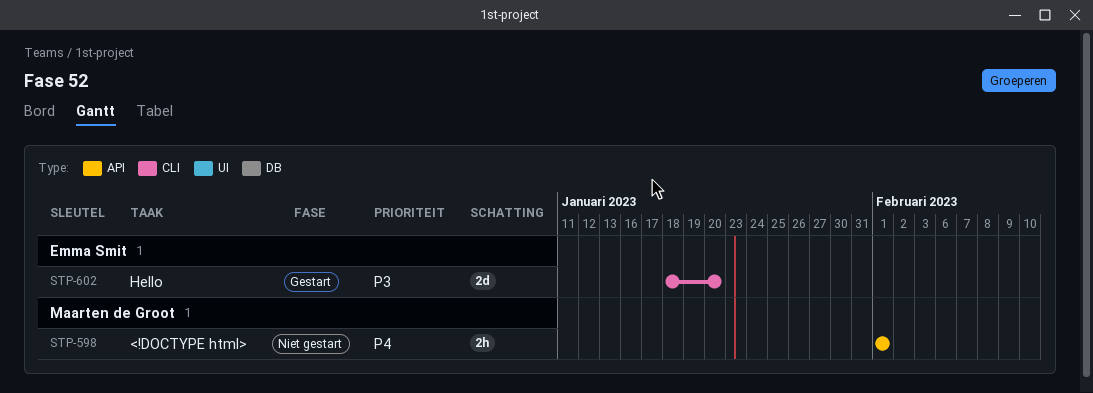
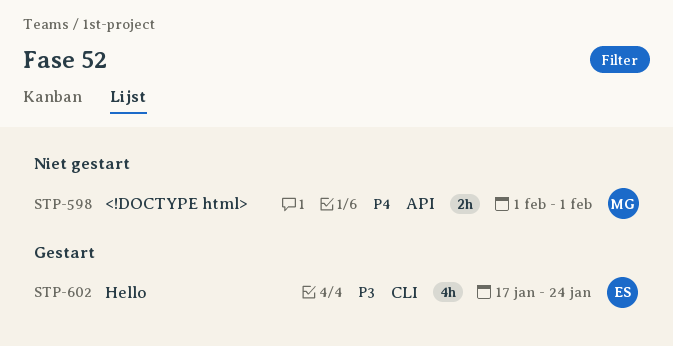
STP-602, estimate: 2d -> 4h
STP-602, start: Jan 18 -> Jan 17
STP-602, due: Jan 20 -> Jan 24

